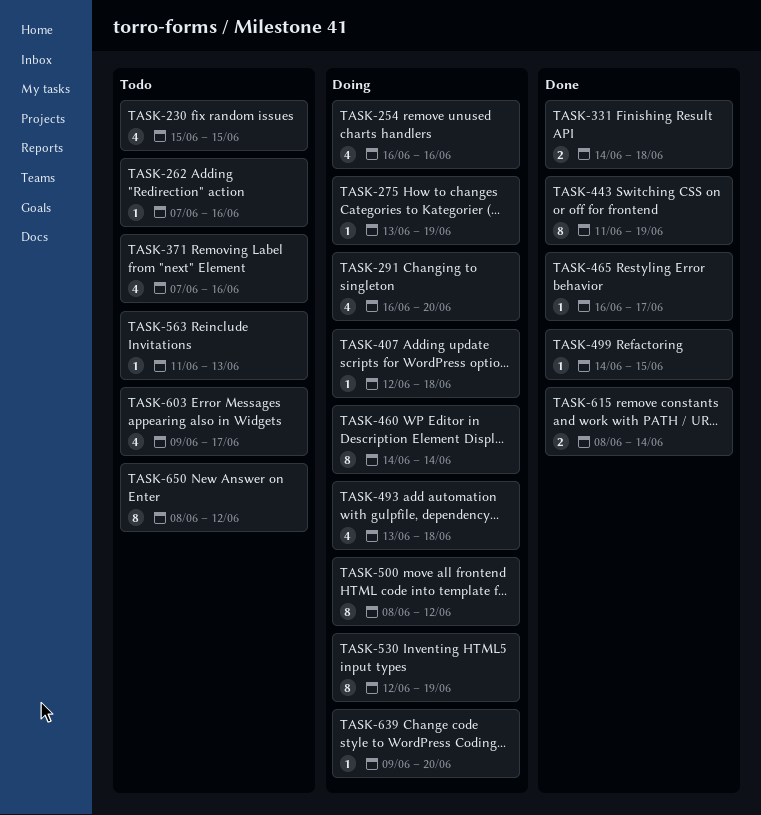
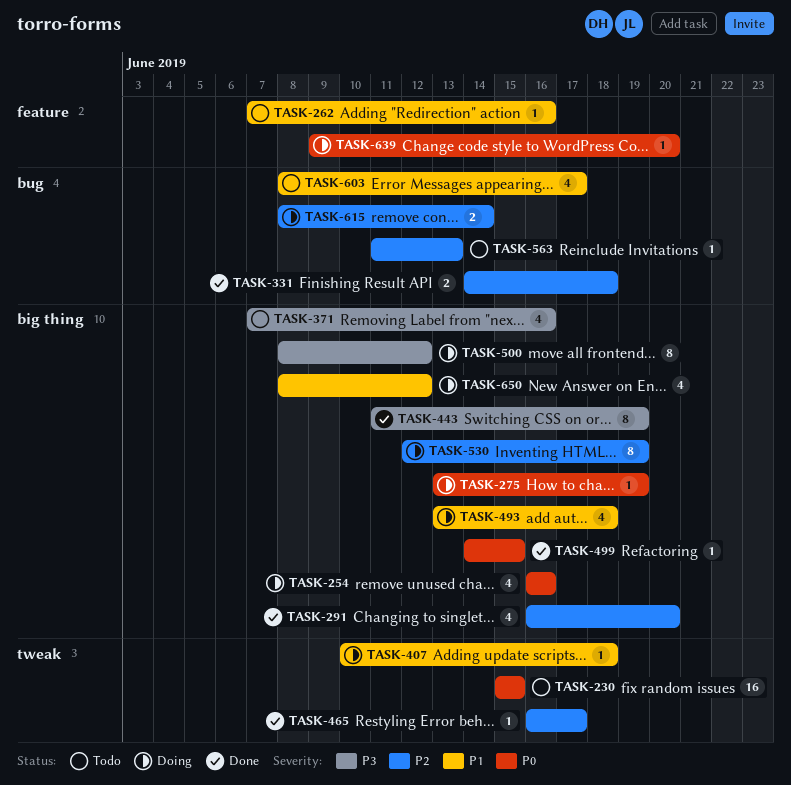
TASK-230, estimate: 4 -> 16
TASK-291, status: Doing -> Done
TASK-407, start: Jun 12 -> Jun 10
TASK-460: present -> none
TASK-603, start: Jun 9 -> Jun 8
TASK-615, status: Done -> Doing
TASK-650, status: Todo -> Doing
TASK-650, estimate: 8 -> 4

